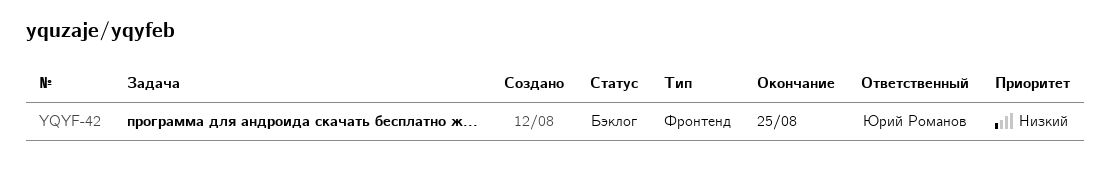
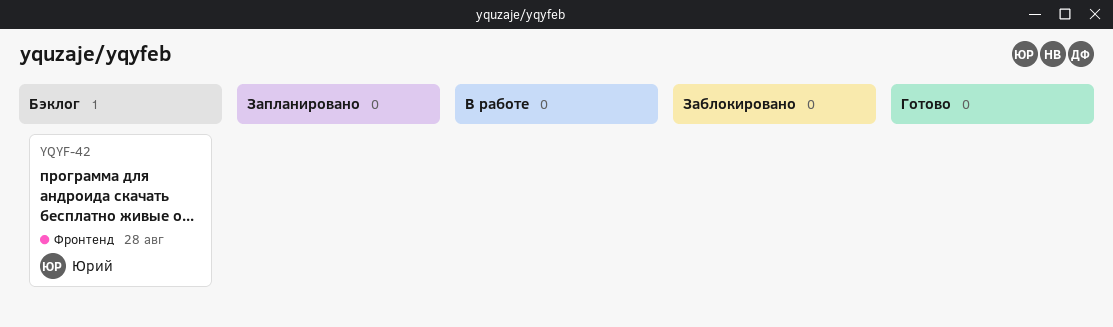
YQYF-42, due: Aug 25 -> Aug 28

